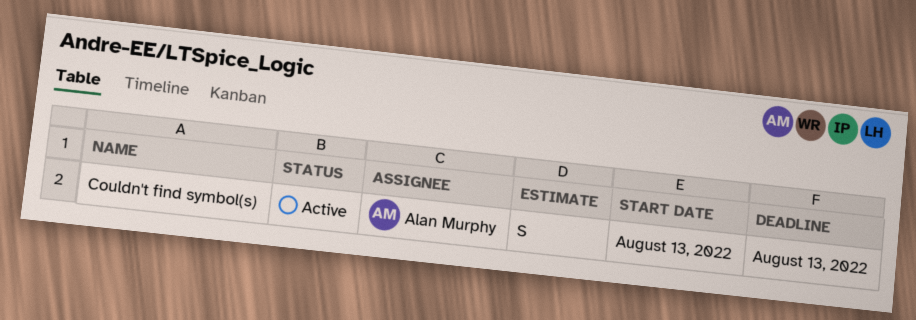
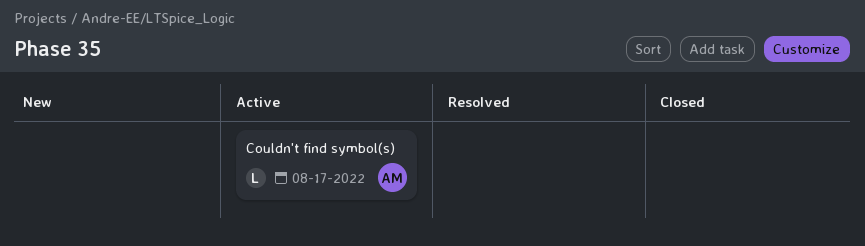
Couldn't find symbol(s), estimate: S -> L
Couldn't find symbol(s), due: Aug 13 -> Aug 17

